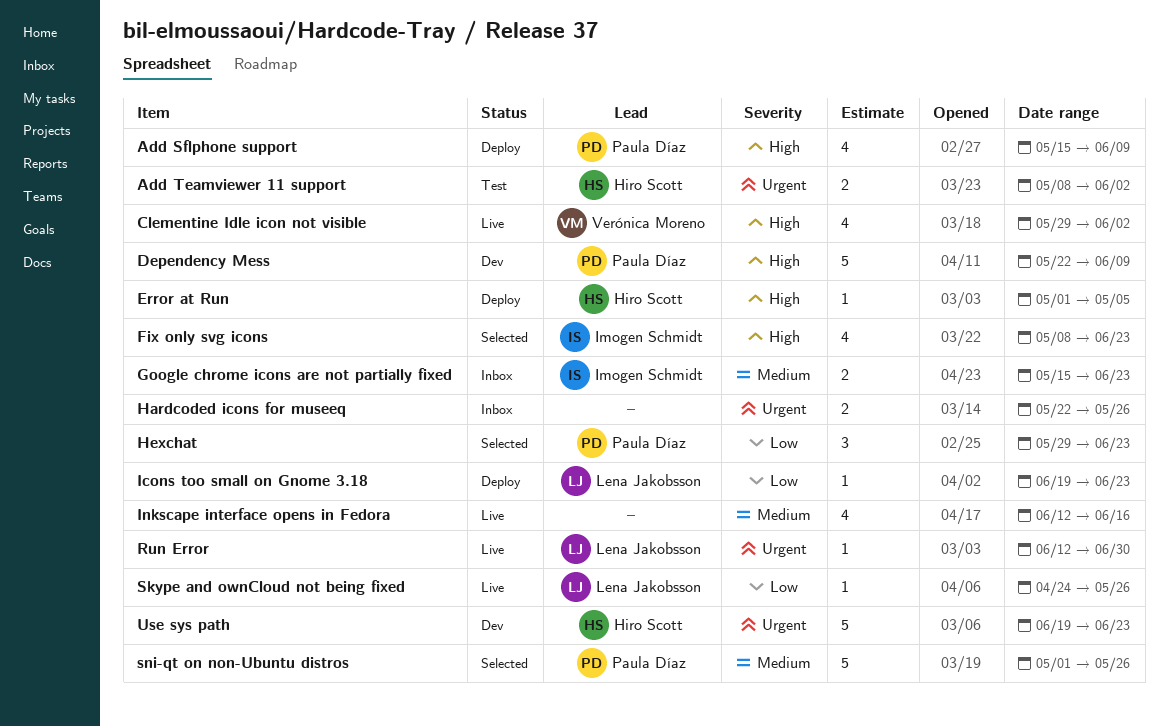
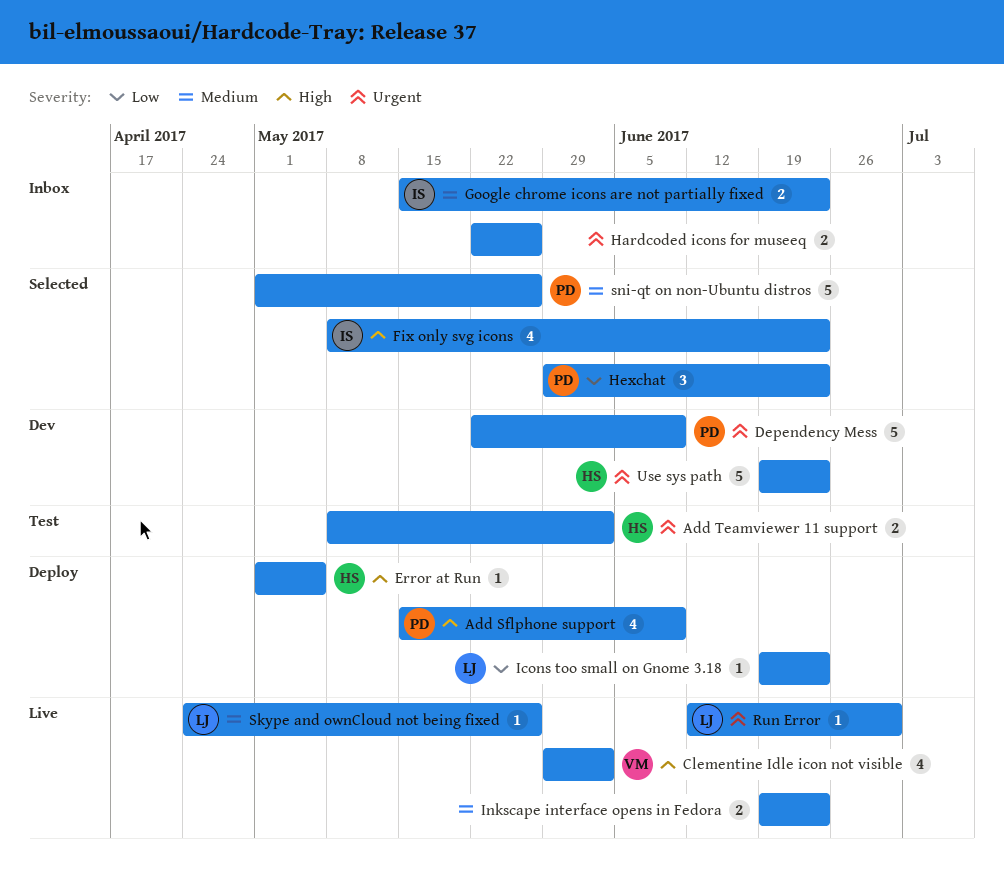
Dependency Mess, priority: High -> Urgent
Inkscape interface opens in Fedora, estimate: 4 -> 2
Inkscape interface opens in Fedora, start: Jun 12 -> Jun 19
Inkscape interface opens in Fedora, due: Jun 16 -> Jun 23
Skype and ownCloud not being fixed, priority: Low -> Medium

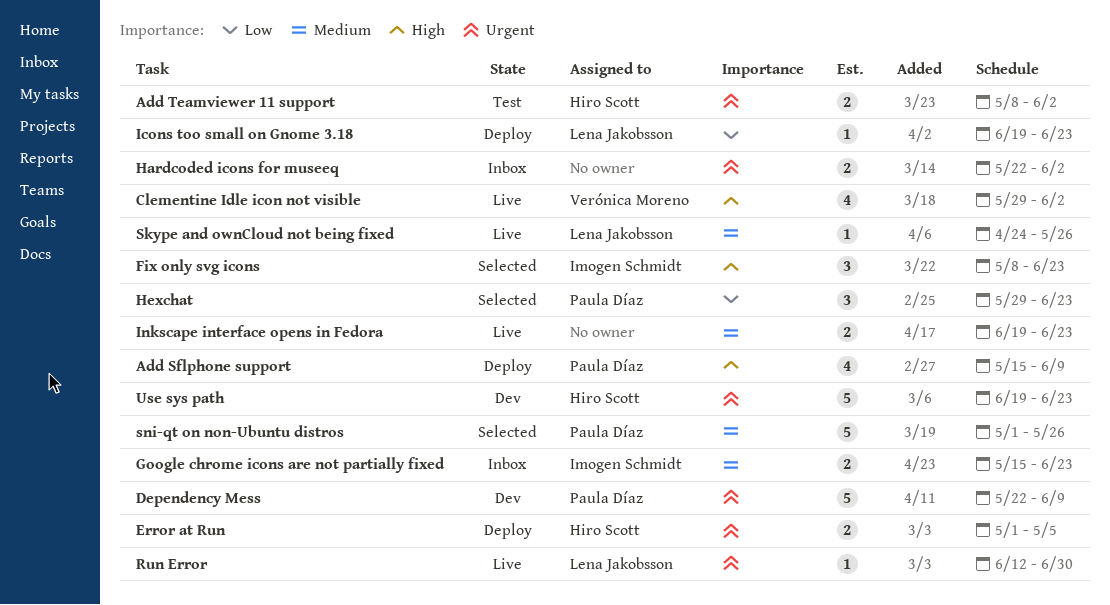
Error at Run, priority: High -> Urgent
Error at Run, estimate: 1 -> 2
Fix only svg icons, estimate: 4 -> 3
Hardcoded icons for museeq, due: May 26 -> Jun 2

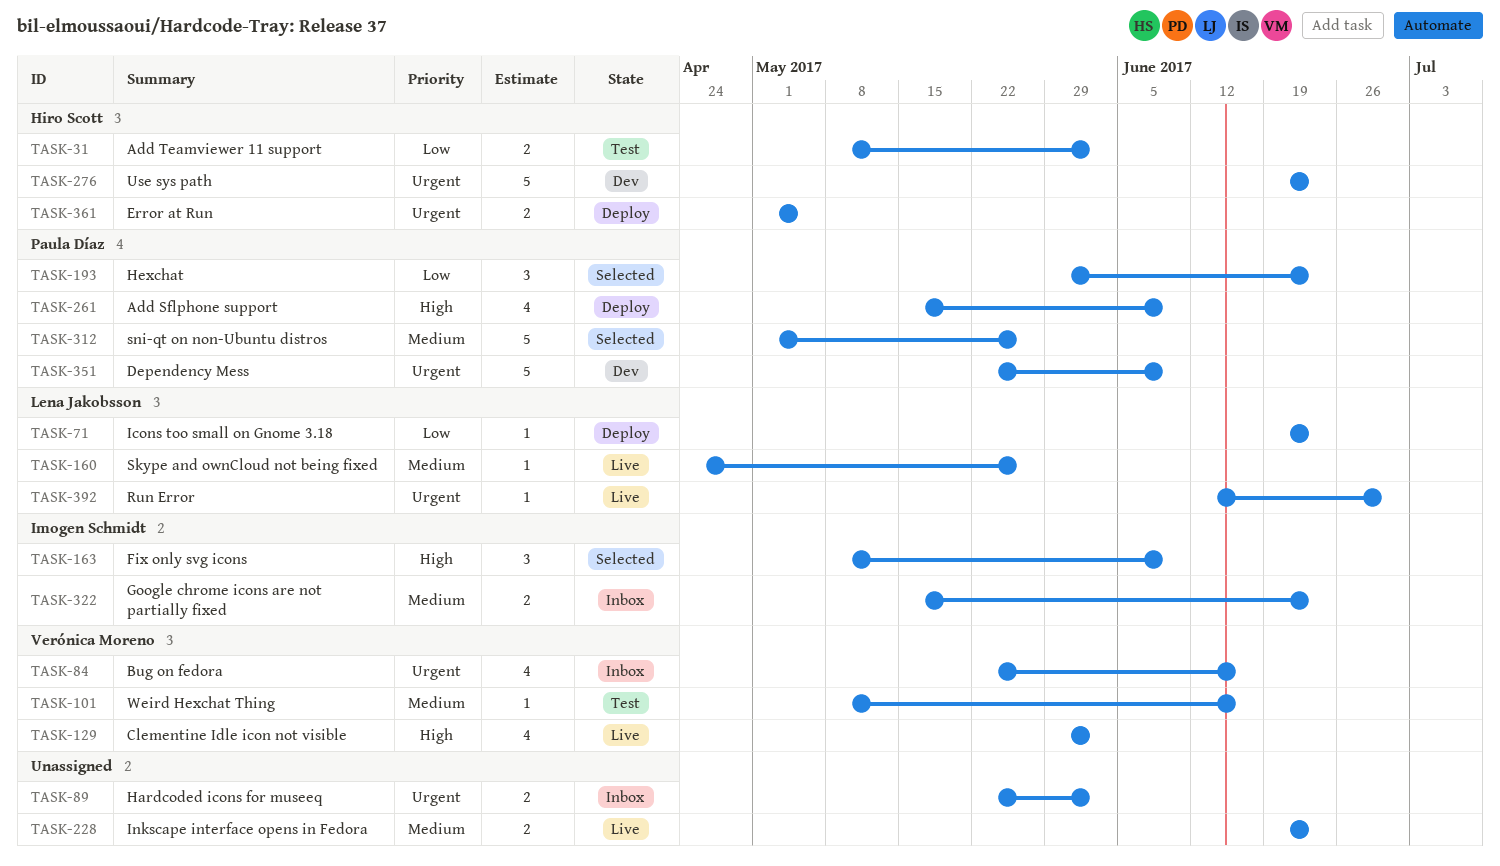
Add Teamviewer 11 support, priority: Urgent -> Low
Bug on fedora: none -> present
Fix only svg icons, due: Jun 23 -> Jun 9
Weird Hexchat Thing: none -> present

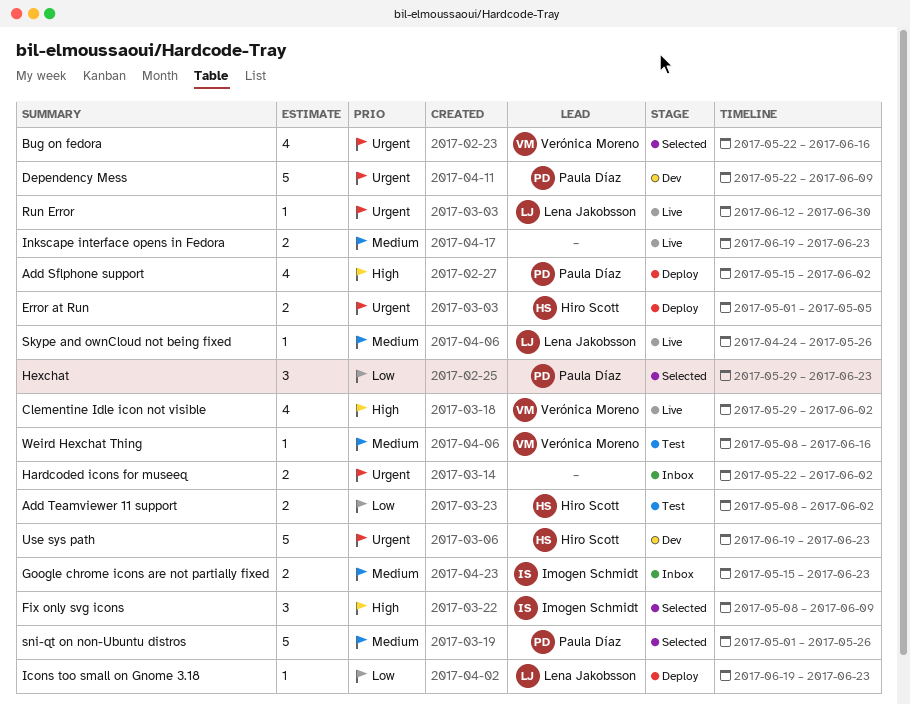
Add Sflphone support, due: Jun 9 -> Jun 2
Bug on fedora, status: Inbox -> Selected

